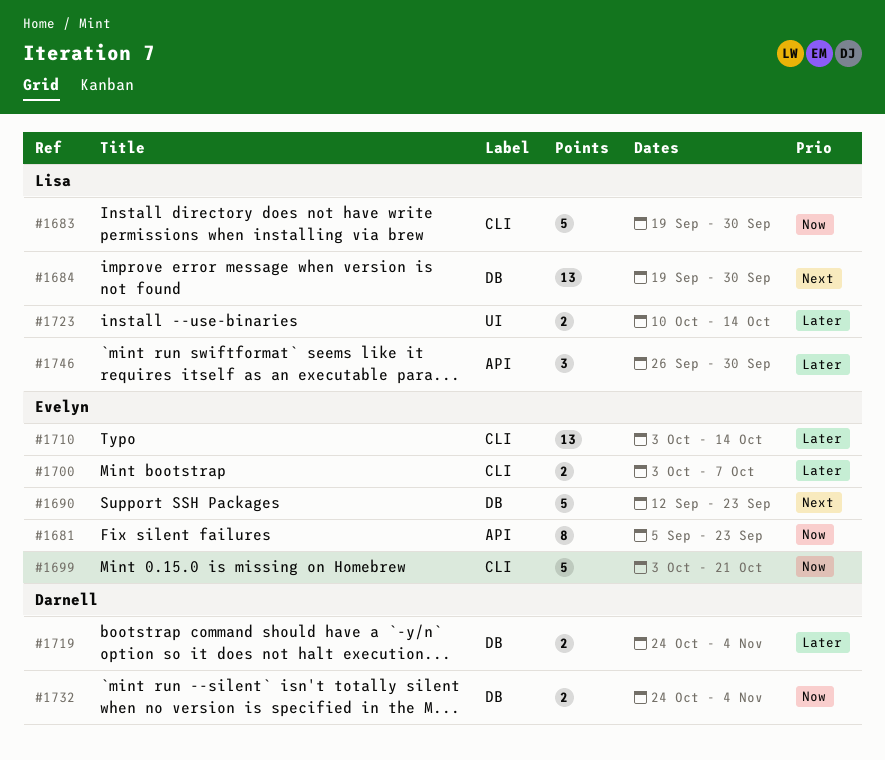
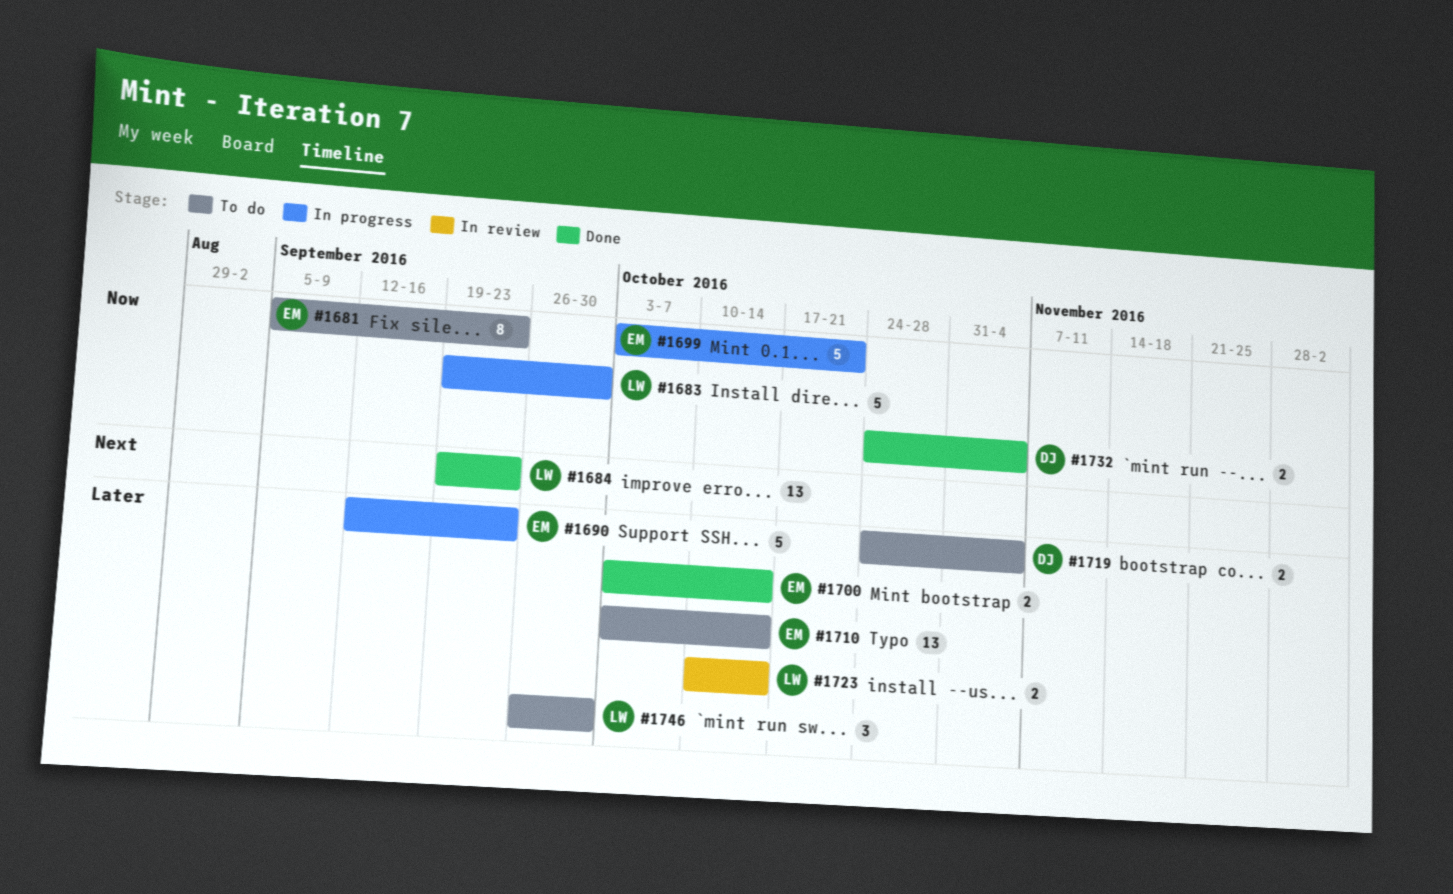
#1684, due: Sep 30 -> Sep 23
#1690, priority: Next -> Later
#1700, due: Oct 7 -> Oct 14

